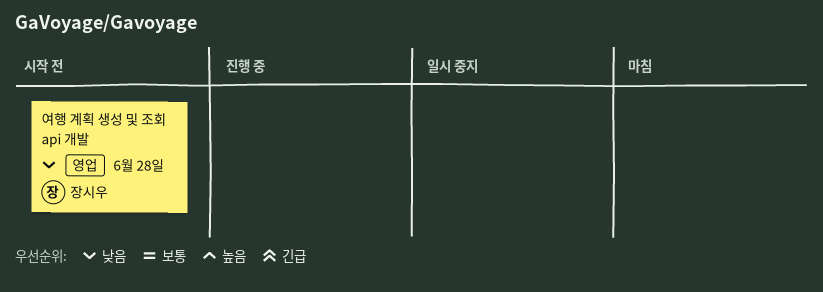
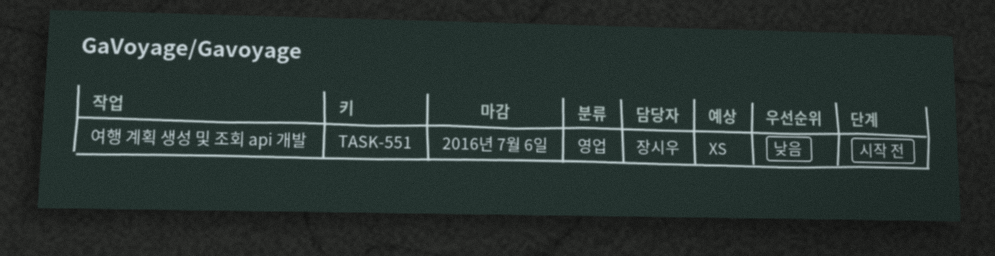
여행 계획 생성 및 조회 api 개발, due: Jun 28 -> Jul 6

